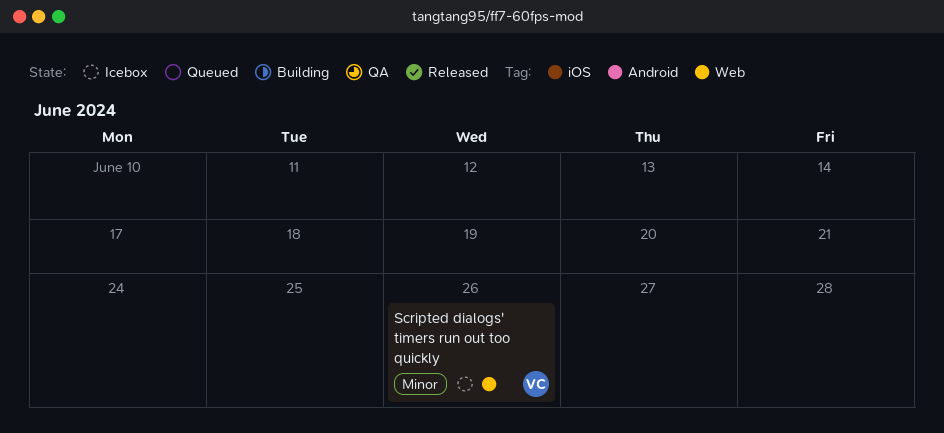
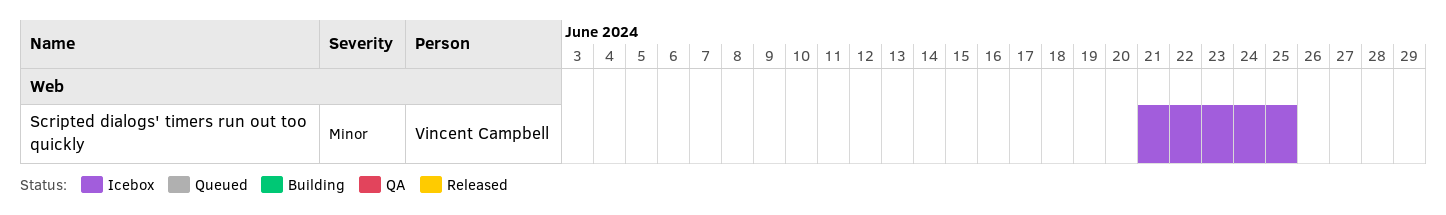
Scripted dialogs' timers run out too quickly, due: Jun 26 -> Jun 25

